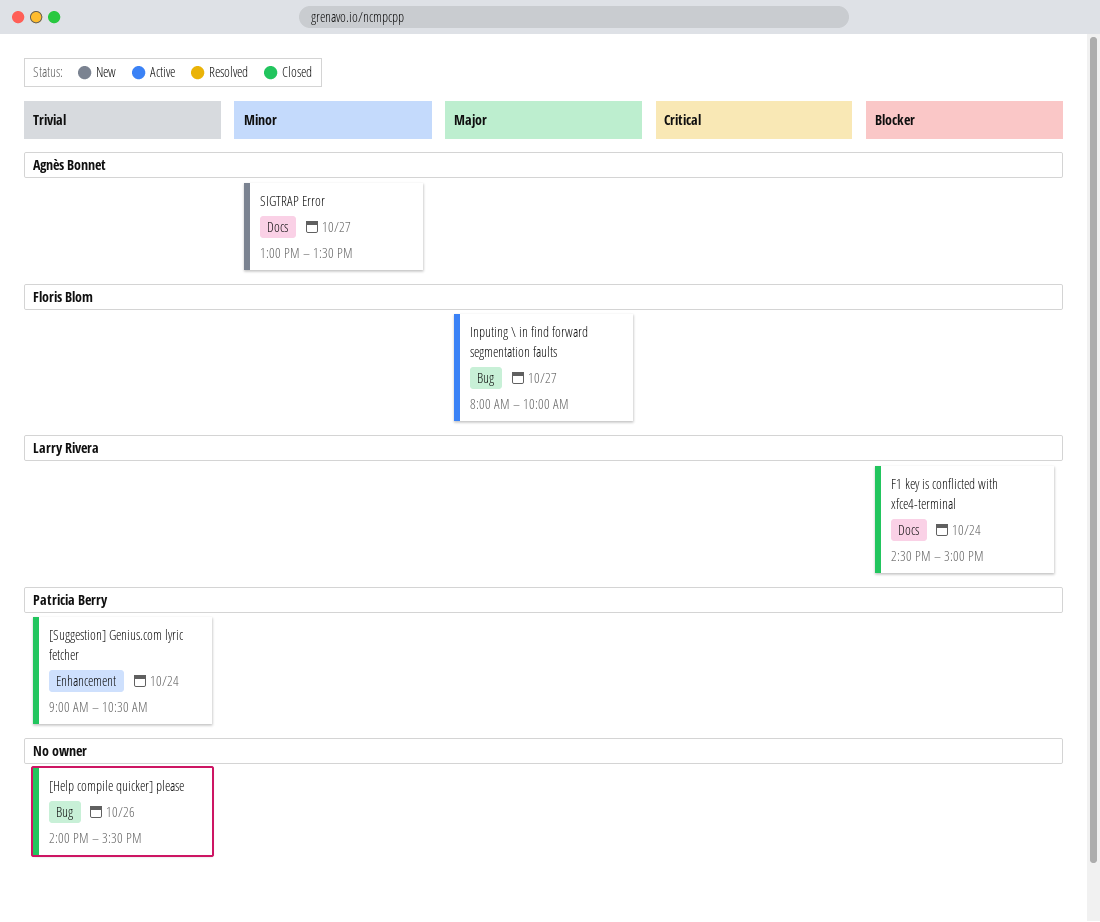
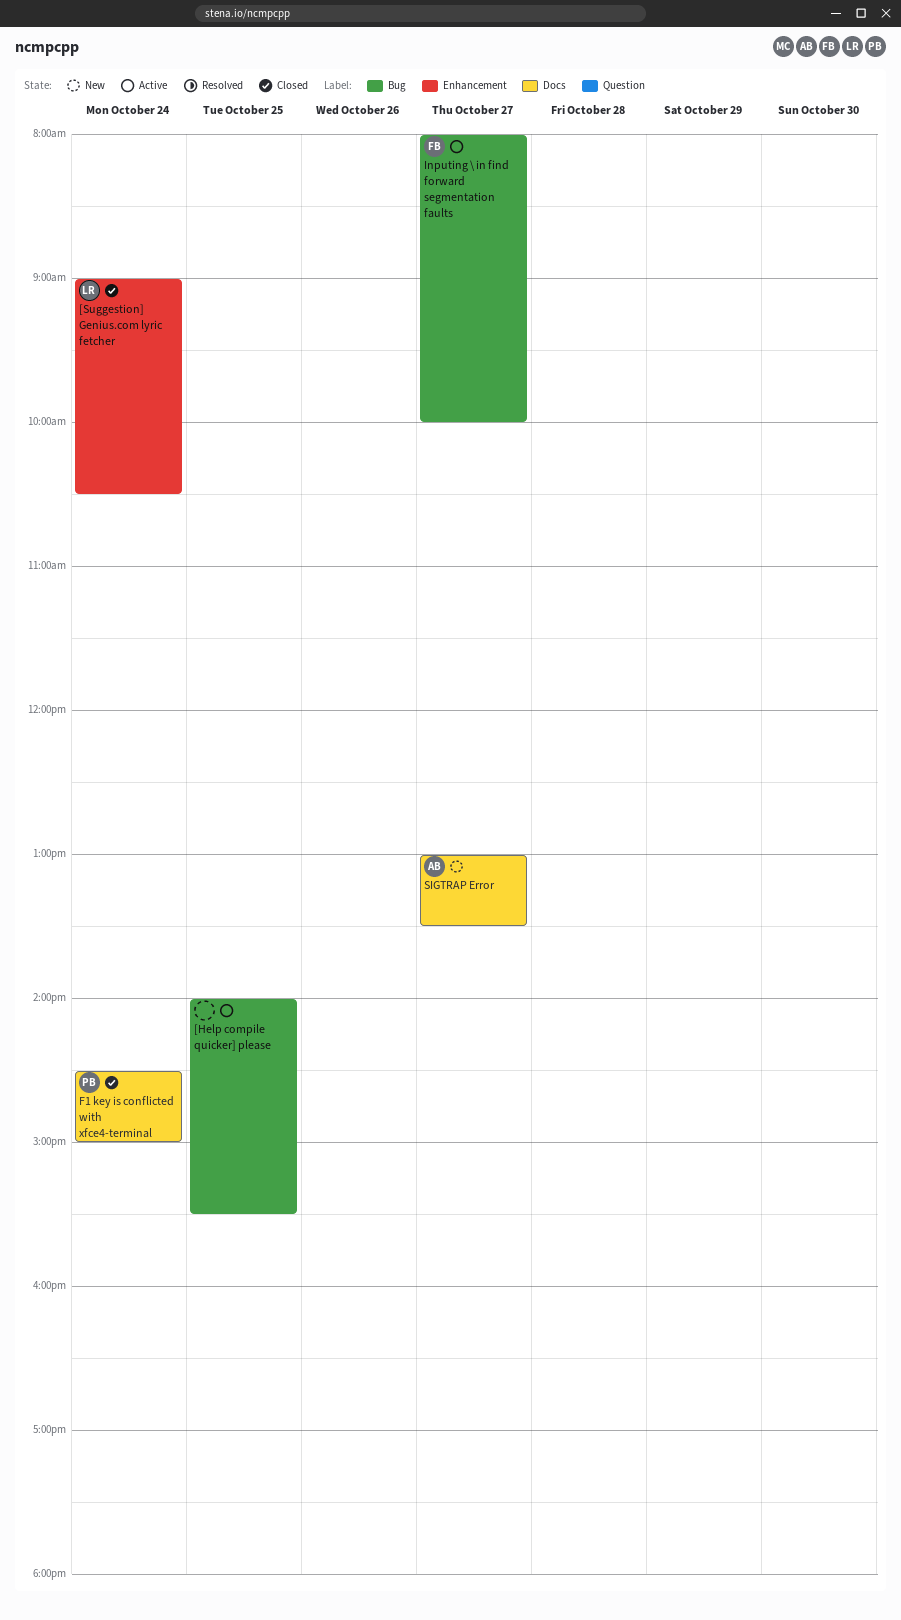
[Help compile quicker] please, status: Closed -> Active
[Help compile quicker] please, day: Oct 26 -> Oct 25
[Suggestion] Genius.com lyric fetcher, owner: Patricia Berry -> Larry Rivera
F1 key is conflicted with xfce4-terminal, owner: Larry Rivera -> Patricia Berry

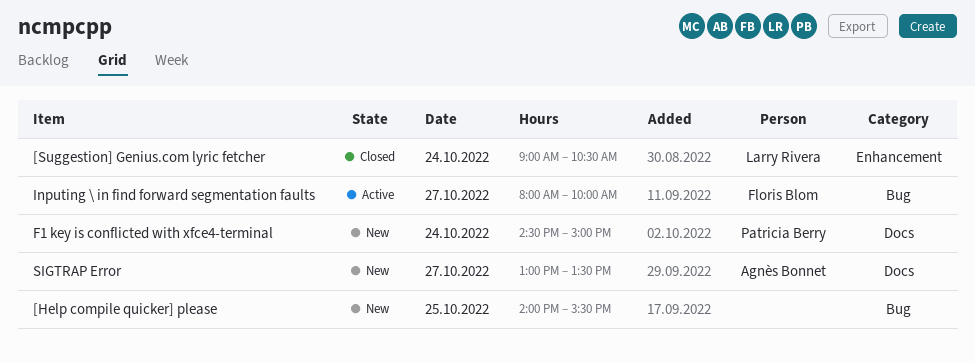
[Help compile quicker] please, status: Active -> New
F1 key is conflicted with xfce4-terminal, status: Closed -> New

